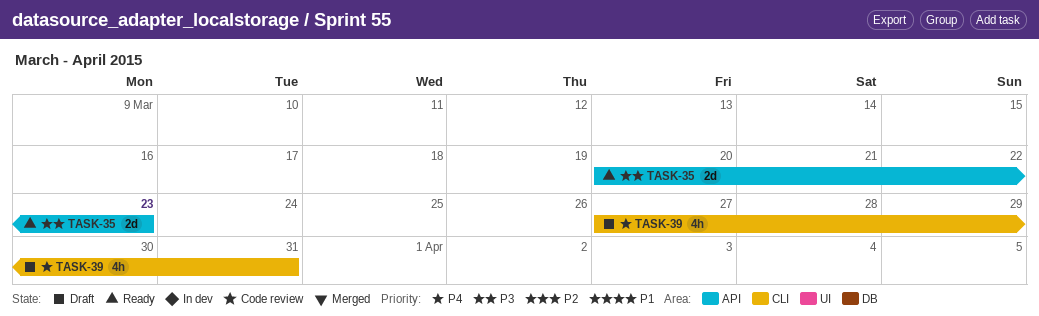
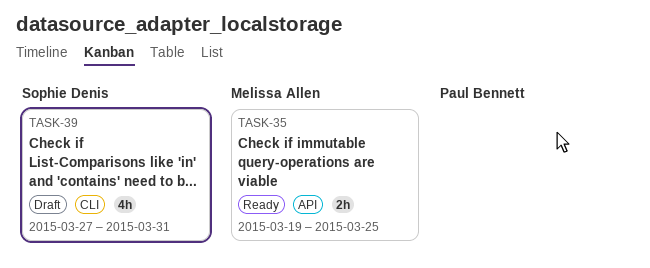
TASK-35, estimate: 2d -> 2h
TASK-35, start: Mar 20 -> Mar 19
TASK-35, due: Mar 23 -> Mar 25

